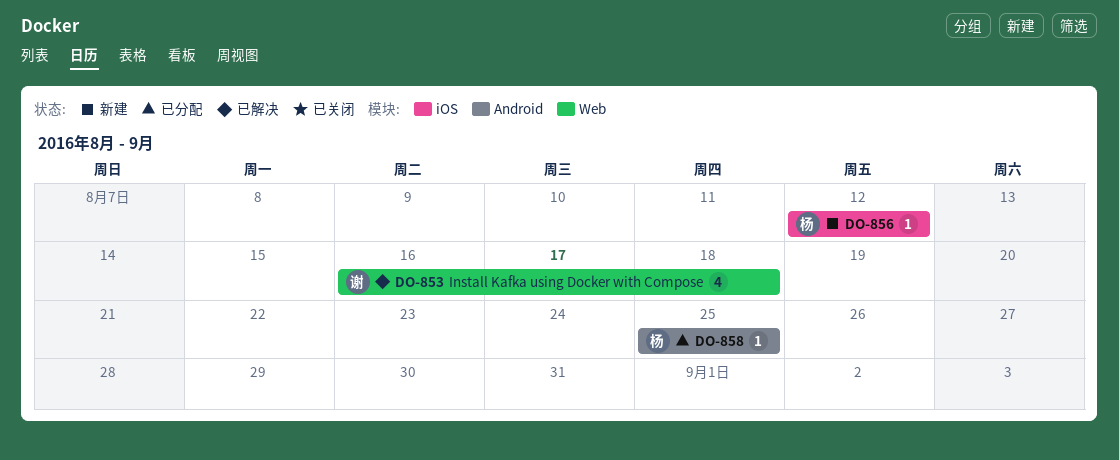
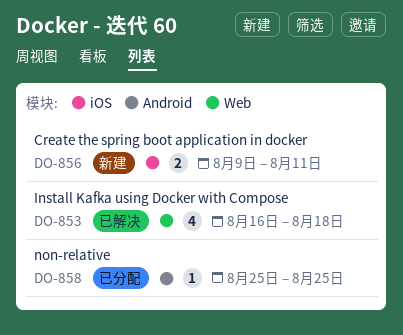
DO-856, estimate: 1 -> 2
DO-856, start: Aug 12 -> Aug 9
DO-856, due: Aug 12 -> Aug 11

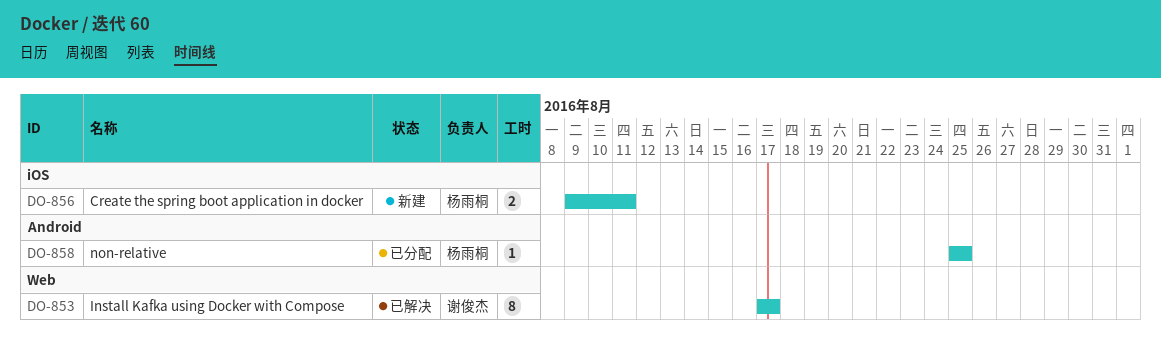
DO-853, estimate: 4 -> 8
DO-853, start: Aug 16 -> Aug 17
DO-853, due: Aug 18 -> Aug 17

